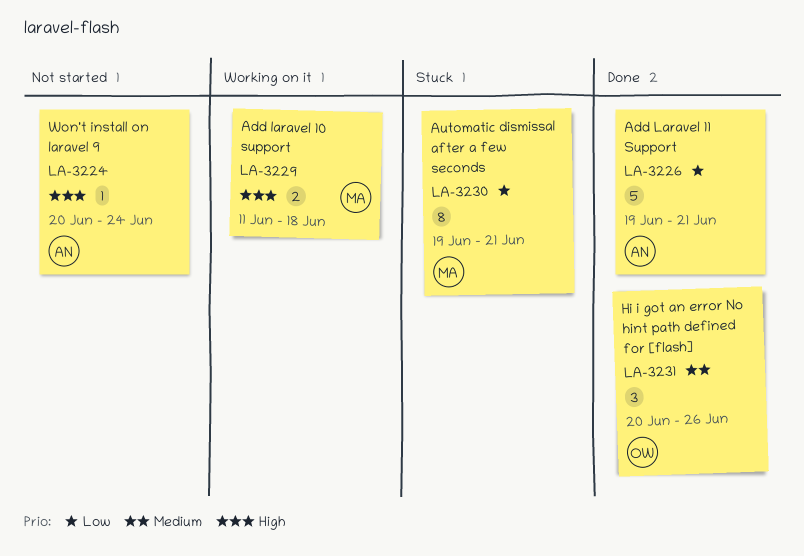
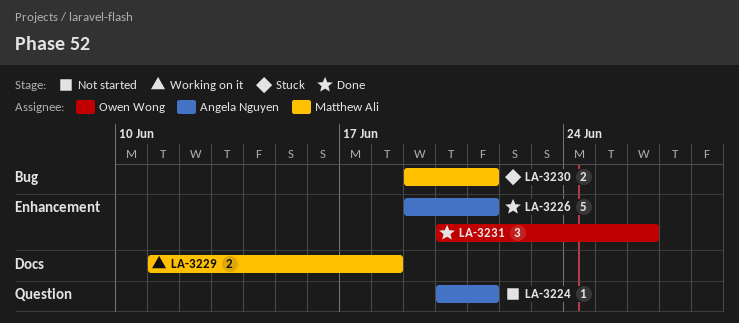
LA-3224, due: Jun 24 -> Jun 21
LA-3230, estimate: 8 -> 2

